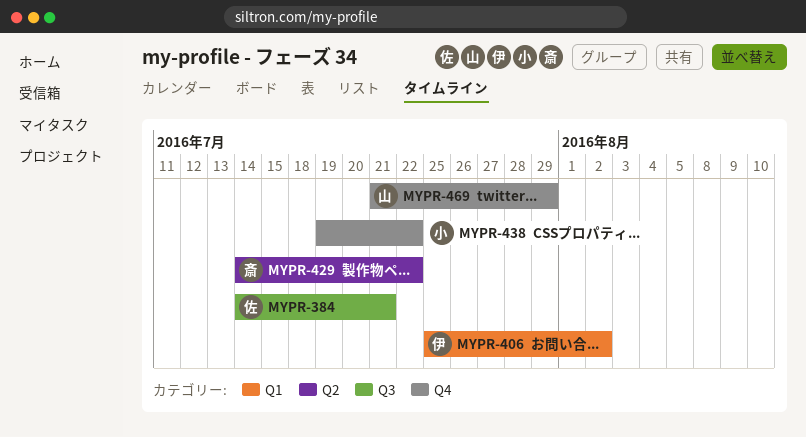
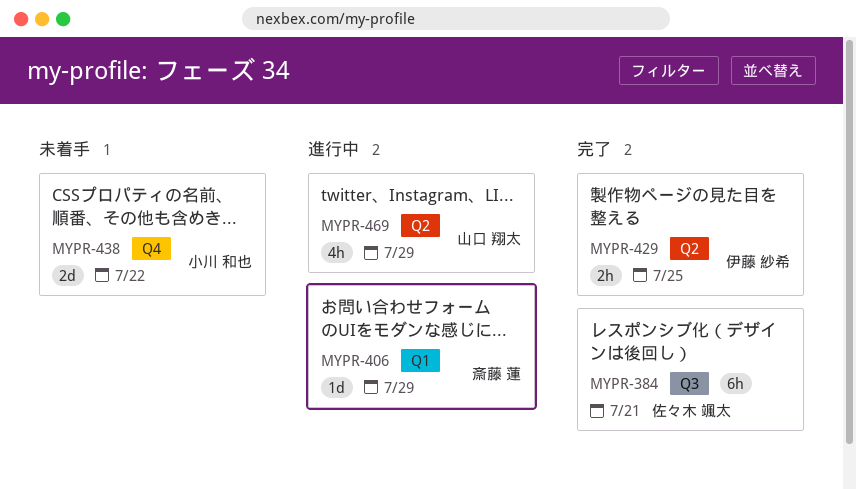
MYPR-406, owner: 伊藤 紗希 -> 斎藤 蓮
MYPR-406, due: Aug 2 -> Jul 29
MYPR-429, owner: 斎藤 蓮 -> 伊藤 紗希
MYPR-429, due: Jul 22 -> Jul 25
MYPR-469, label: Q4 -> Q2

